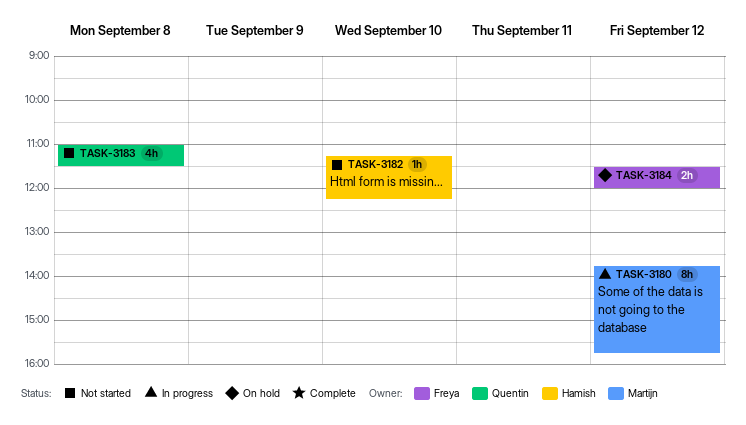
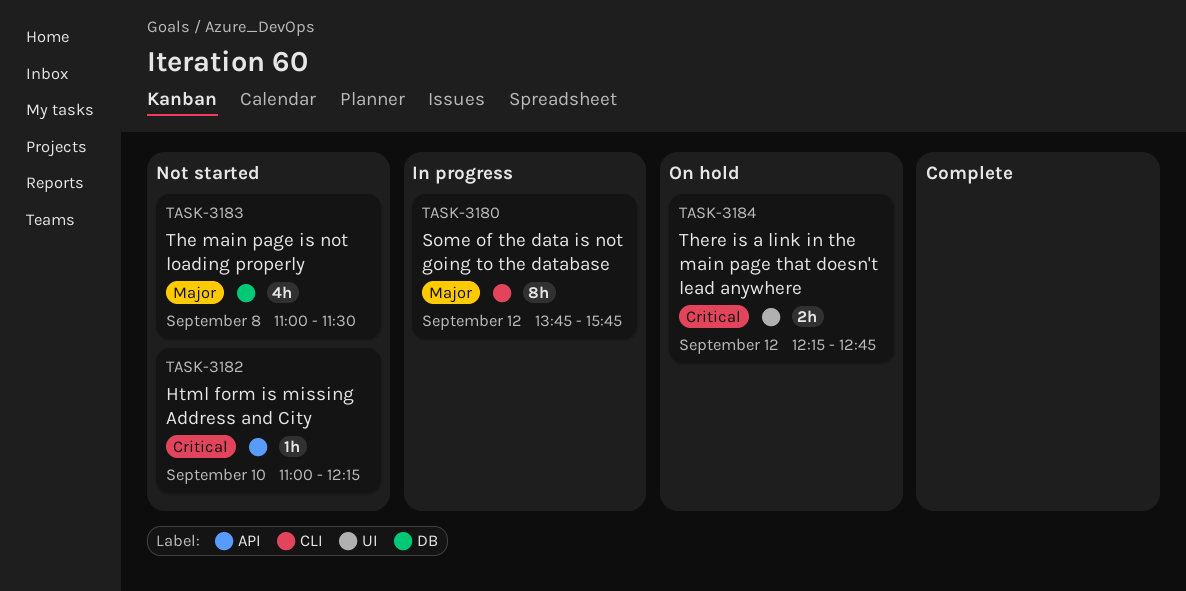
TASK-3182, begins: 11:15 -> 11:00
TASK-3184, begins: 11:30 -> 12:15
TASK-3184, ends: 12:00 -> 12:45

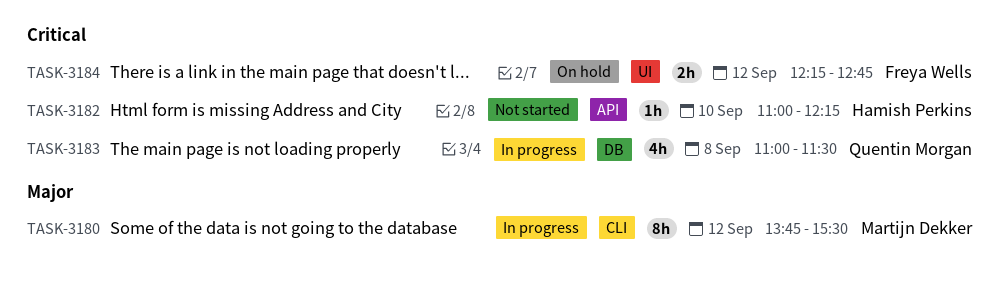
TASK-3180, ends: 15:45 -> 15:30
TASK-3183, status: Not started -> In progress
TASK-3183, priority: Major -> Critical

